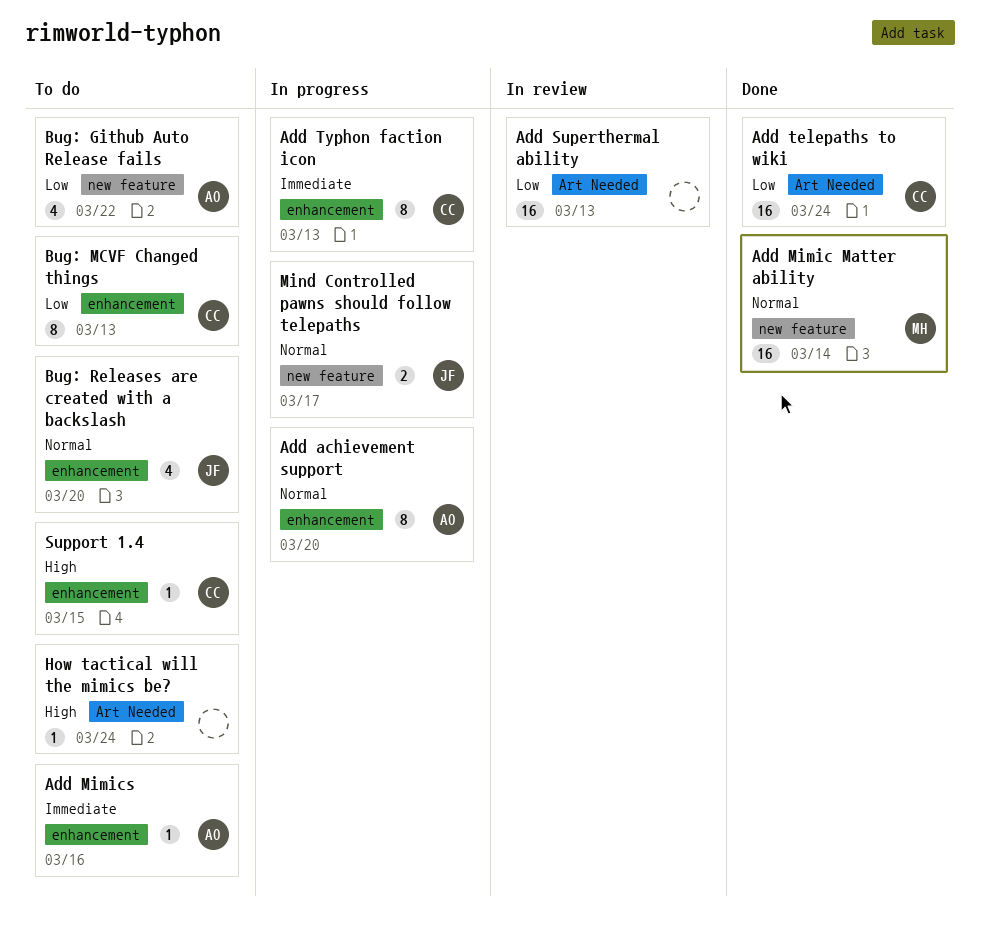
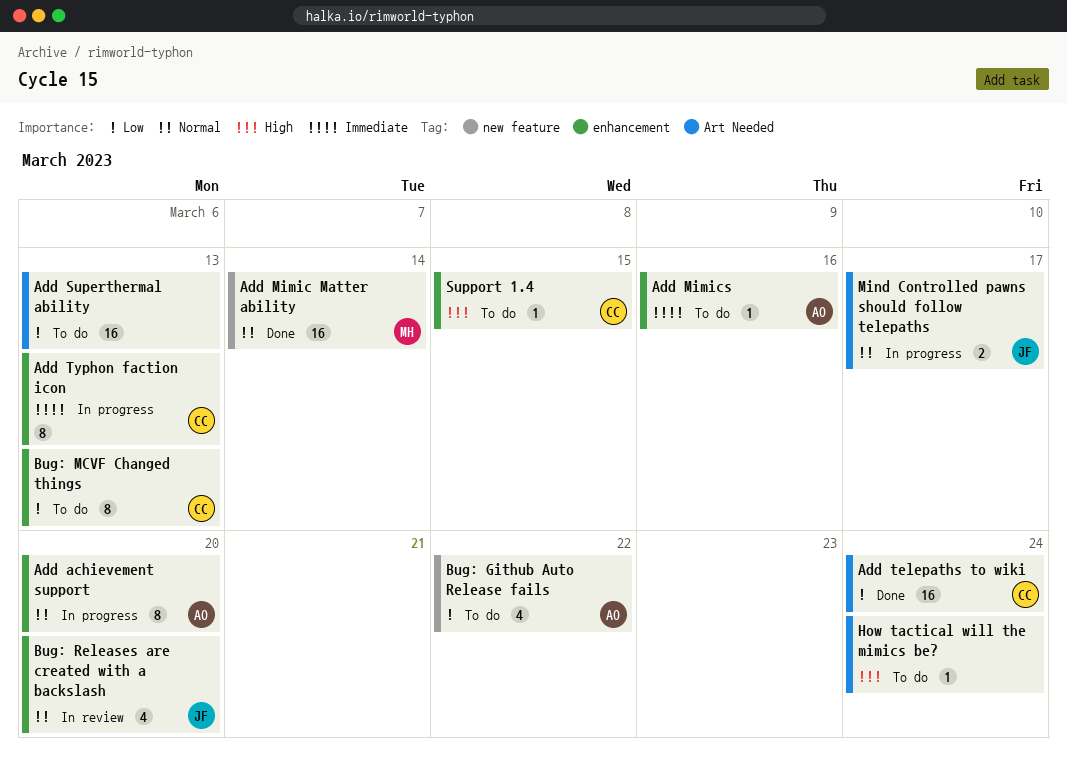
Add Superthermal ability, status: In review -> To do
Bug: Releases are created with a backslash, status: To do -> In review
Mind Controlled pawns should follow telepaths, label: new feature -> Art Needed

